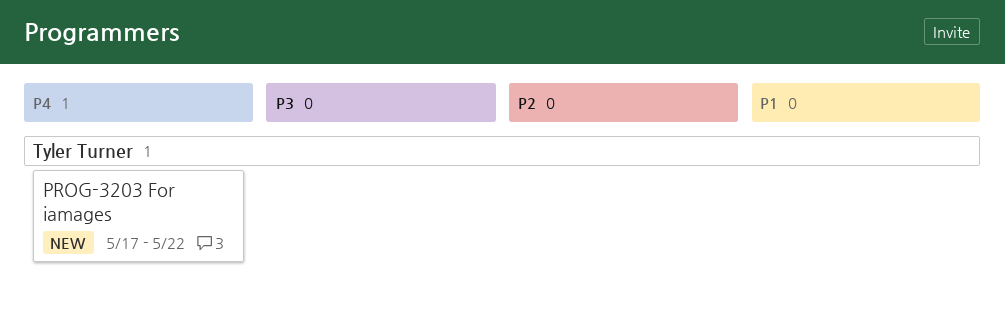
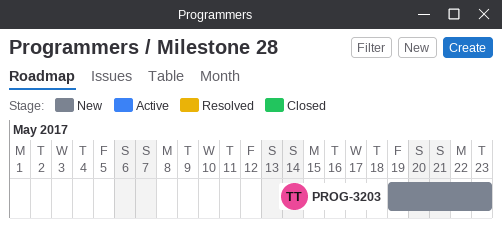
PROG-3203, start: May 17 -> May 19
PROG-3203, due: May 22 -> May 23

